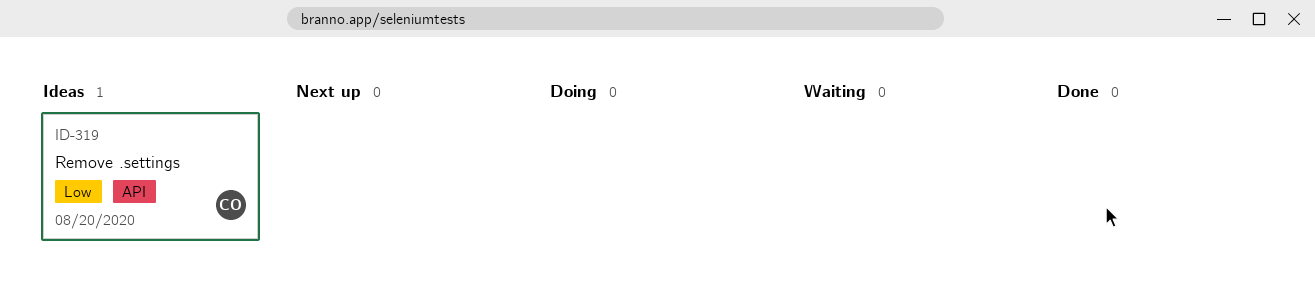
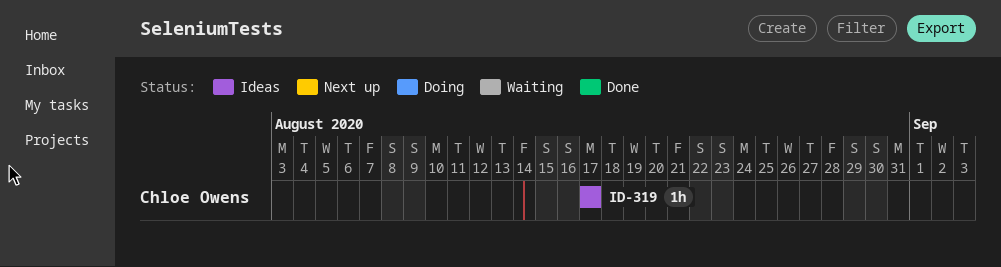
ID-319, due: Aug 20 -> Aug 17

